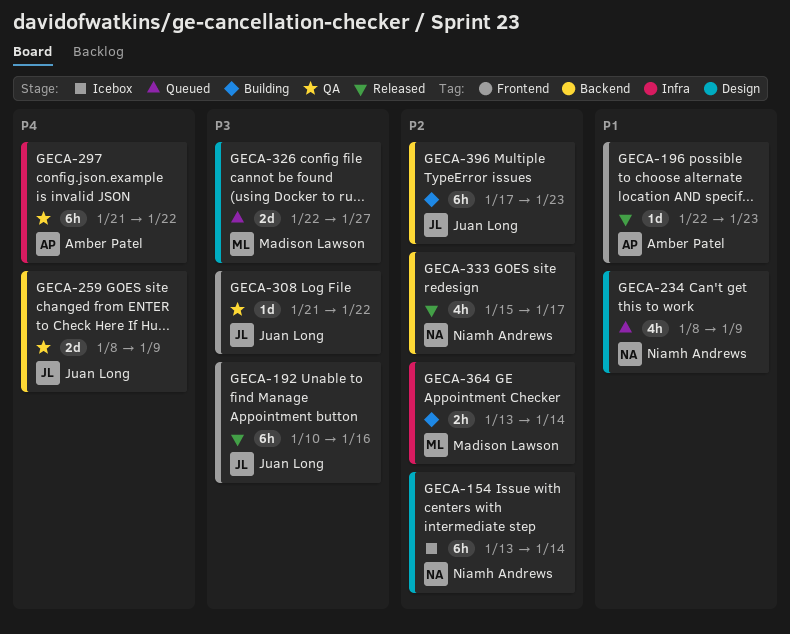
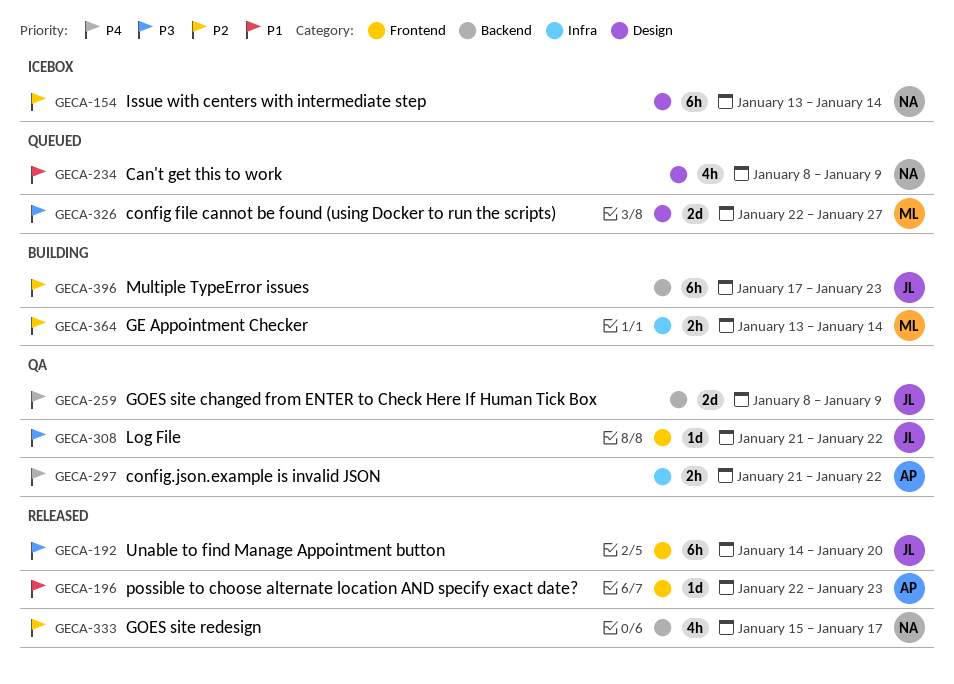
GECA-192, start: Jan 10 -> Jan 14
GECA-192, due: Jan 16 -> Jan 20
GECA-297, estimate: 6h -> 2h

